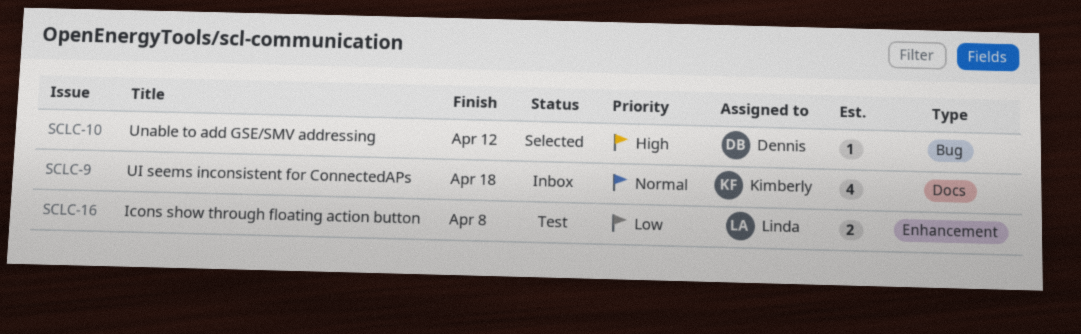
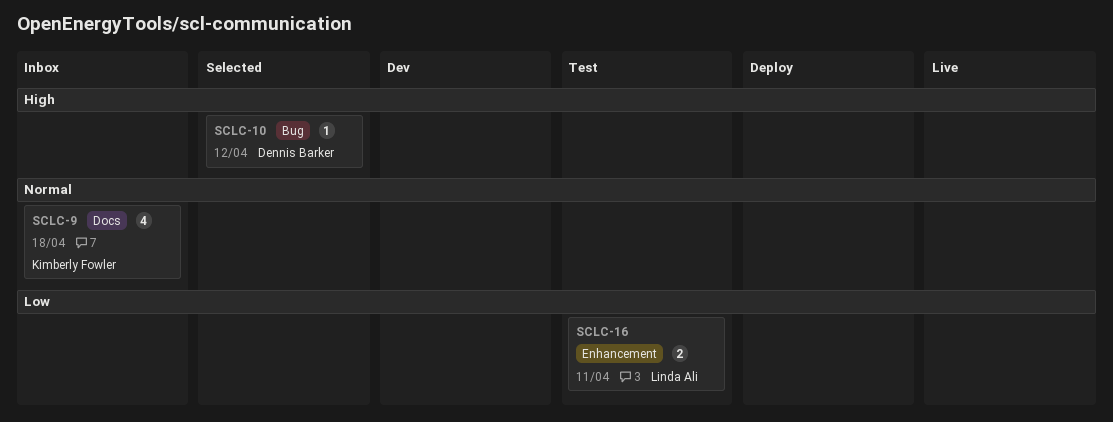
SCLC-16, due: Apr 8 -> Apr 11

